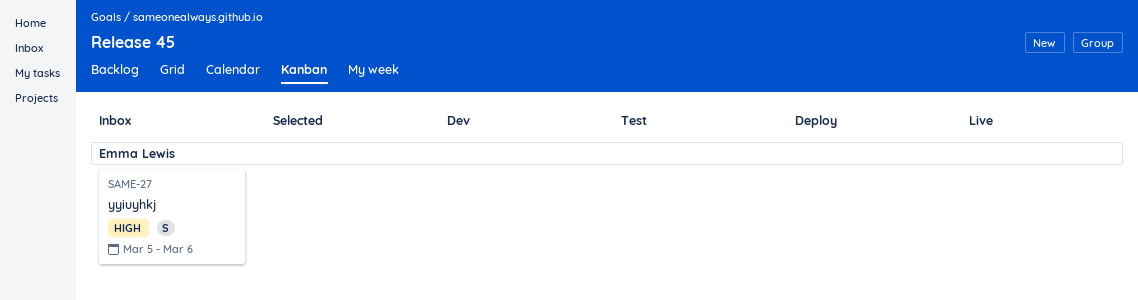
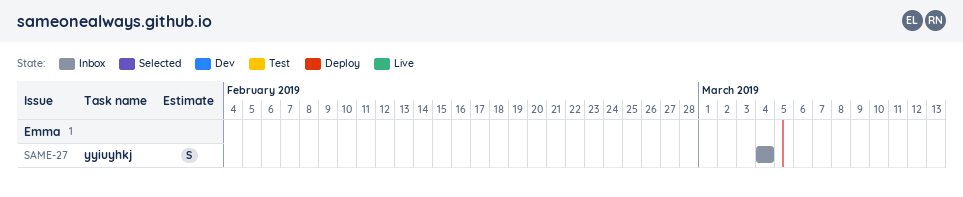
SAME-27, start: Mar 5 -> Mar 4
SAME-27, due: Mar 6 -> Mar 4

